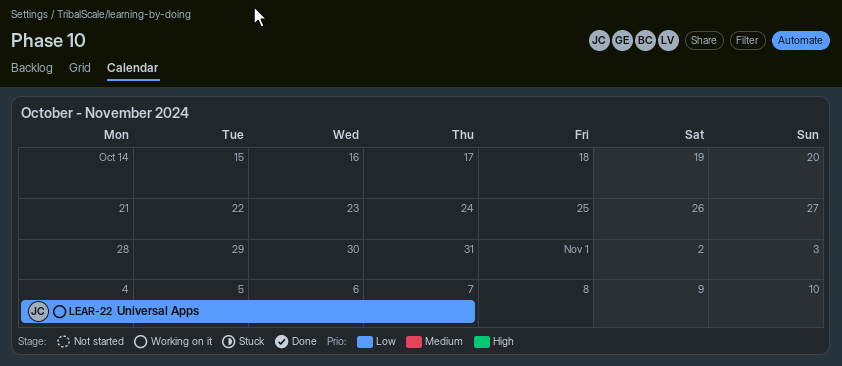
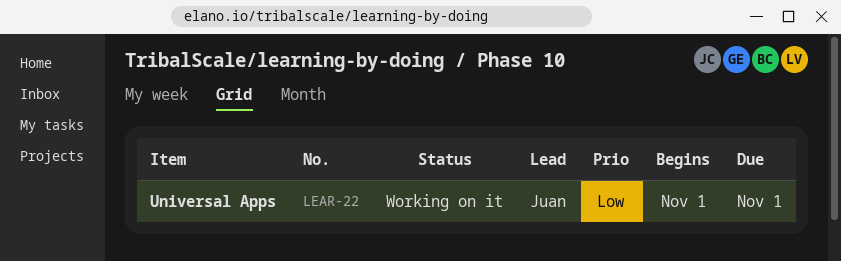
LEAR-22, start: Nov 4 -> Nov 1
LEAR-22, due: Nov 7 -> Nov 1

